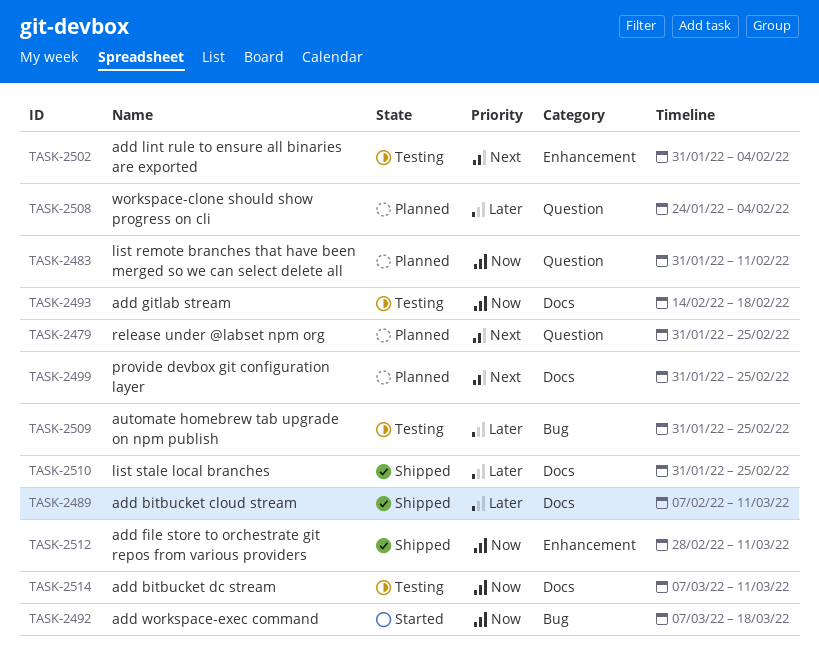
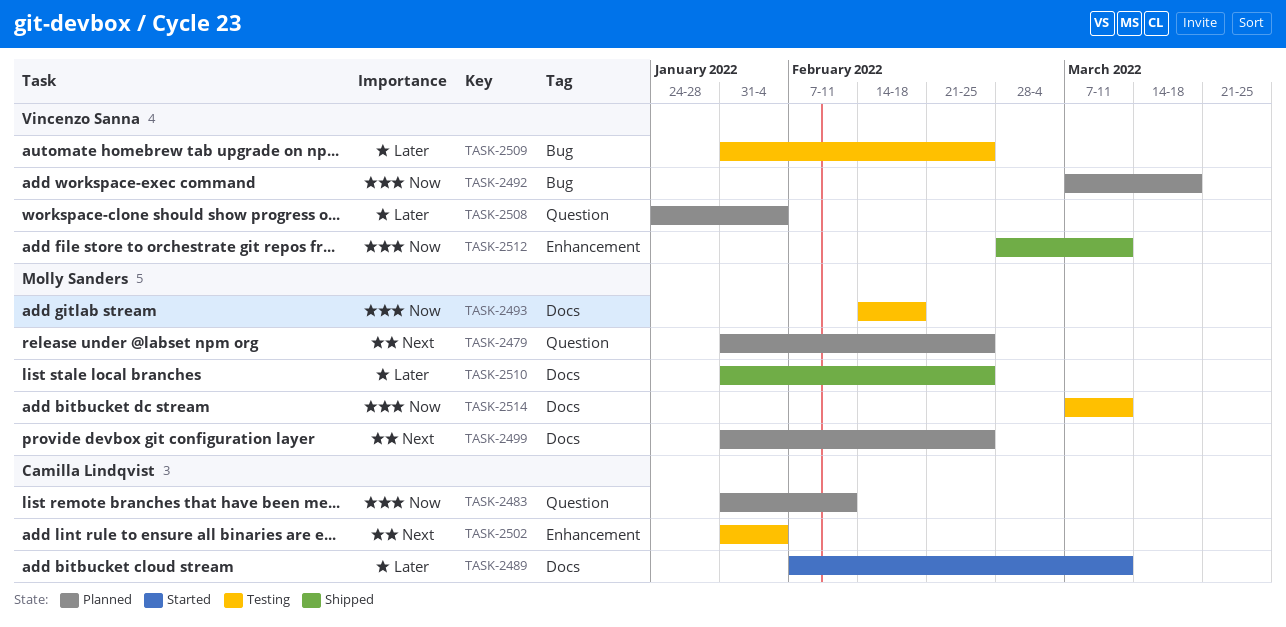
TASK-2489, status: Shipped -> Started
TASK-2492, status: Started -> Planned

